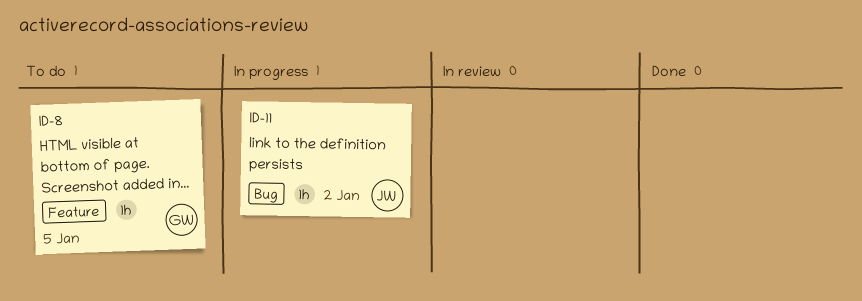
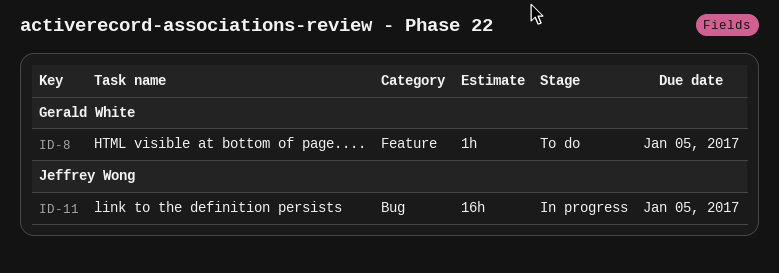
ID-11, estimate: 1h -> 16h
ID-11, due: Jan 2 -> Jan 5

